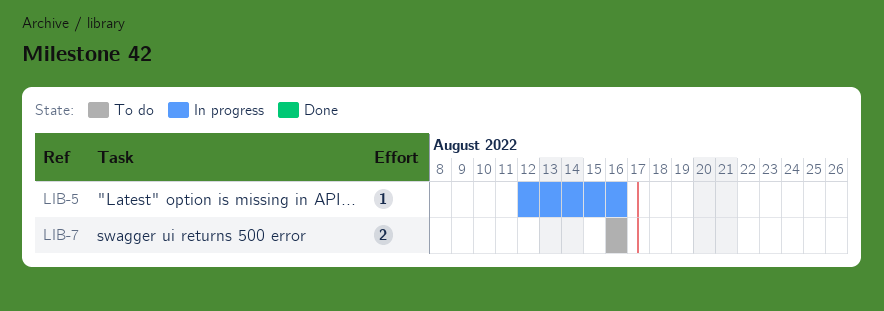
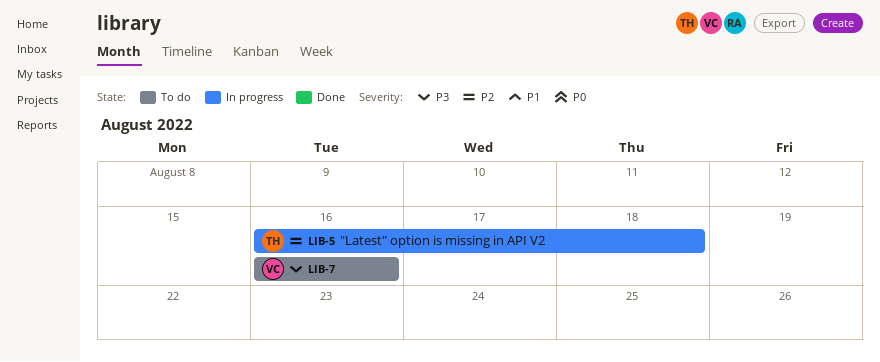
LIB-5, start: Aug 12 -> Aug 16
LIB-5, due: Aug 16 -> Aug 18

